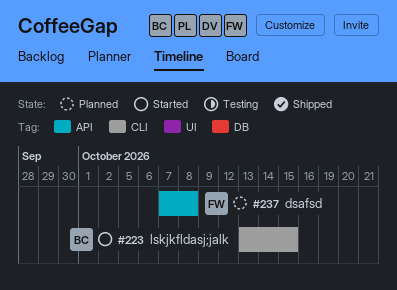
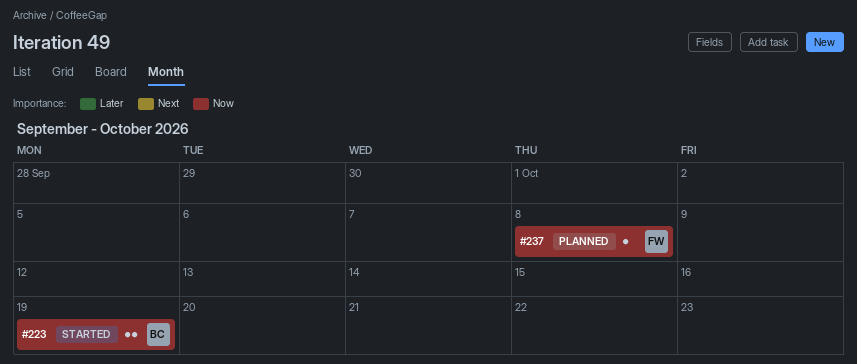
#223, due: Oct 15 -> Oct 19

